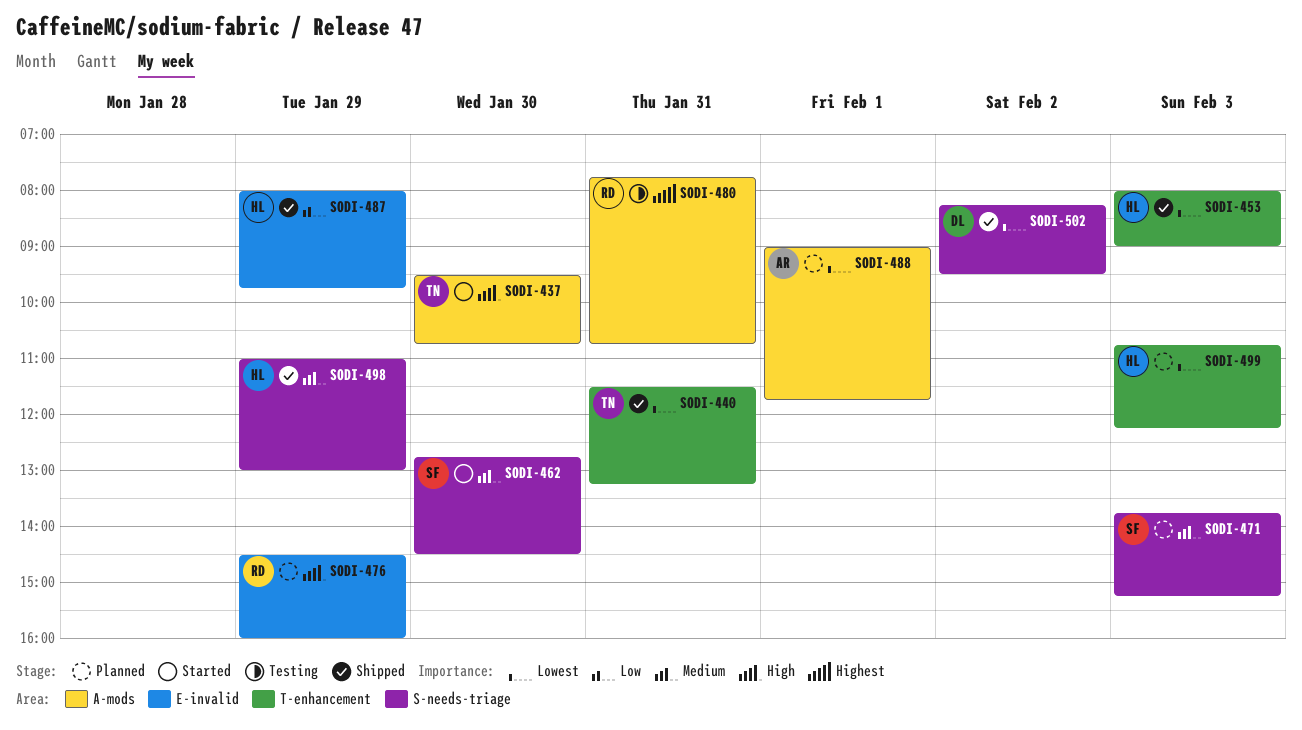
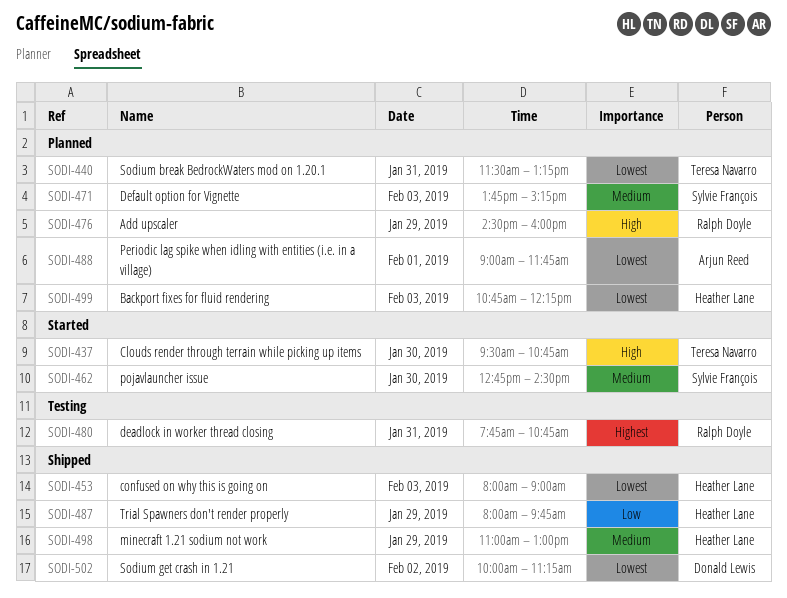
SODI-440, status: Shipped -> Planned
SODI-502, begins: 08:15 -> 10:00
SODI-502, ends: 09:30 -> 11:15

